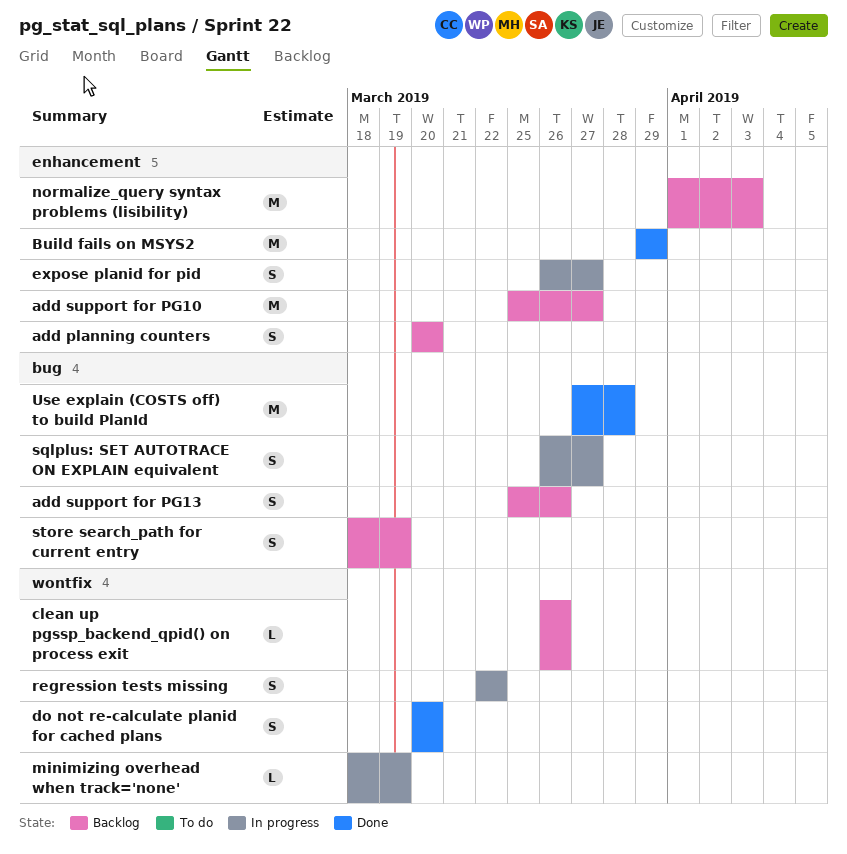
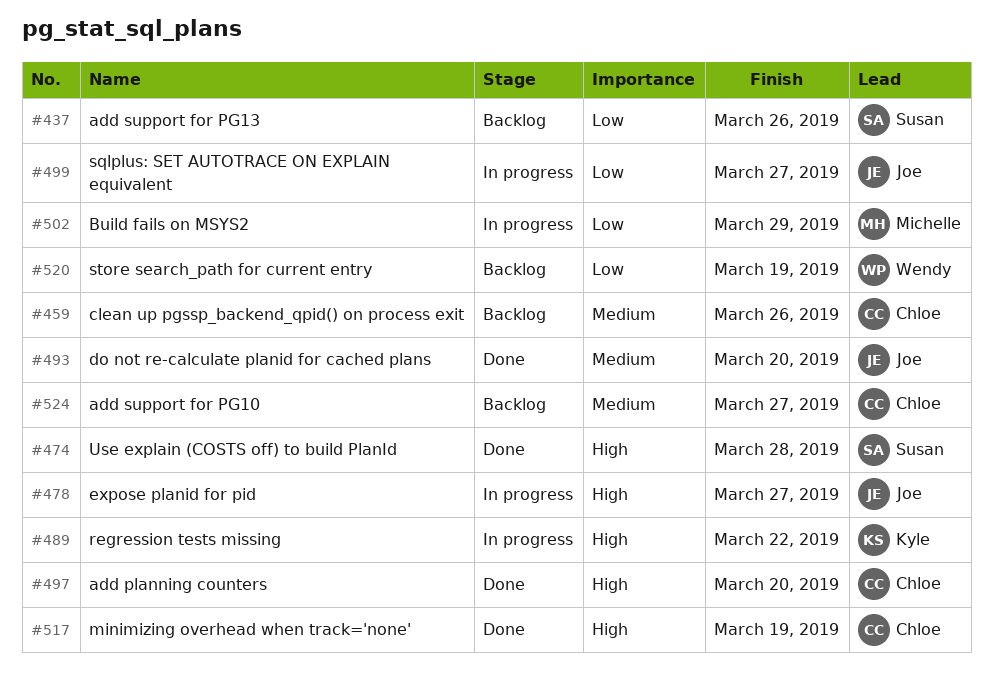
add planning counters, status: Backlog -> Done
Build fails on MSYS2, status: Done -> In progress
minimizing overhead when track='none', status: In progress -> Done
normalize_query syntax problems (lisibility): present -> none

